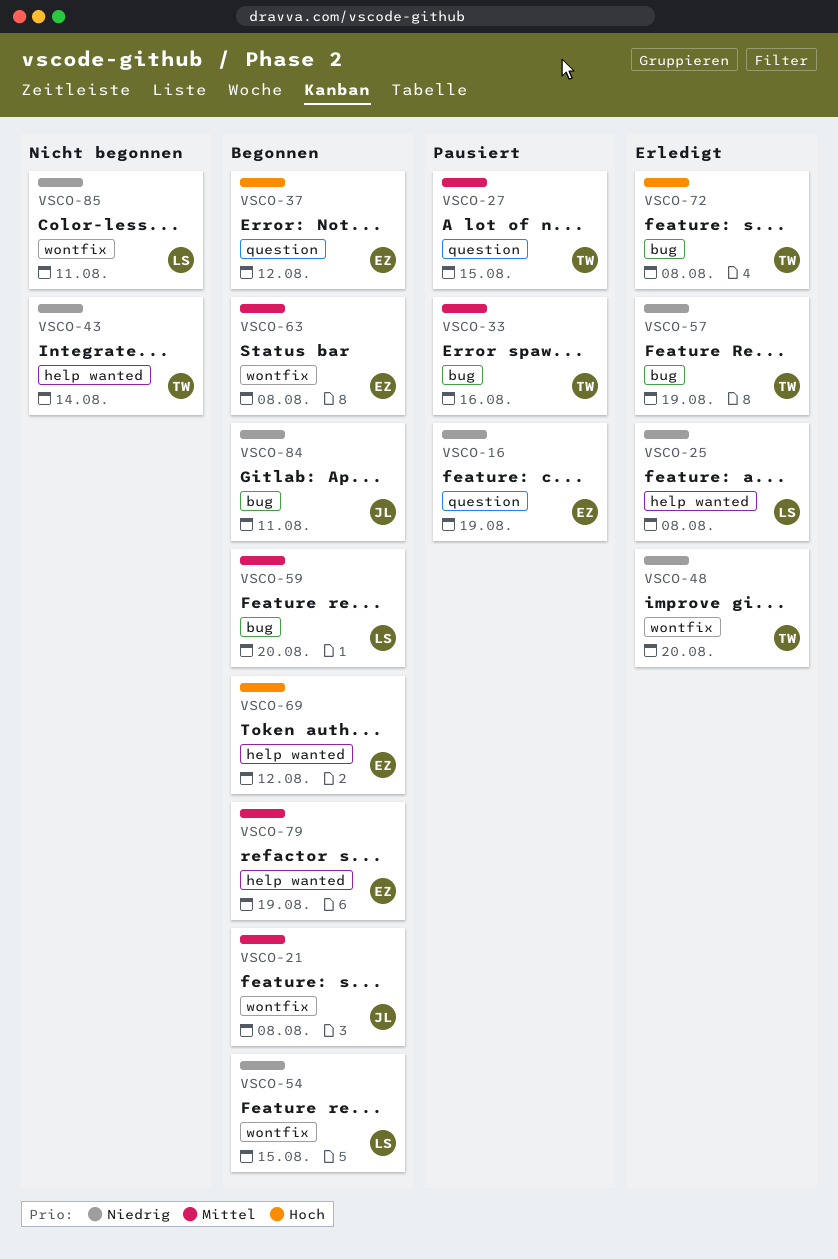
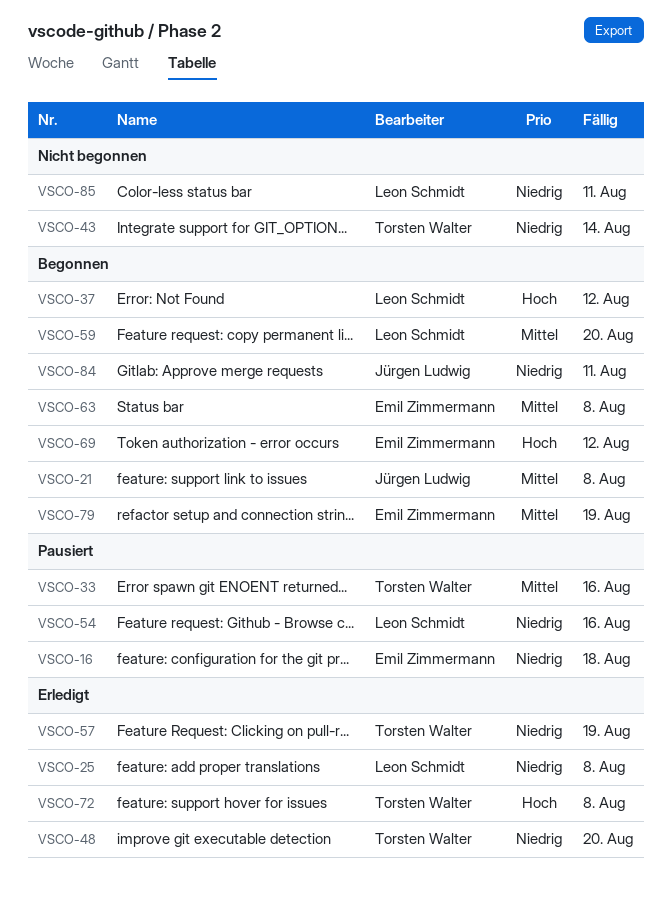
VSCO-16, due: Aug 19 -> Aug 18
VSCO-27: present -> none
VSCO-37, owner: Emil Zimmermann -> Leon Schmidt
VSCO-54, status: Begonnen -> Pausiert
VSCO-54, due: Aug 15 -> Aug 16

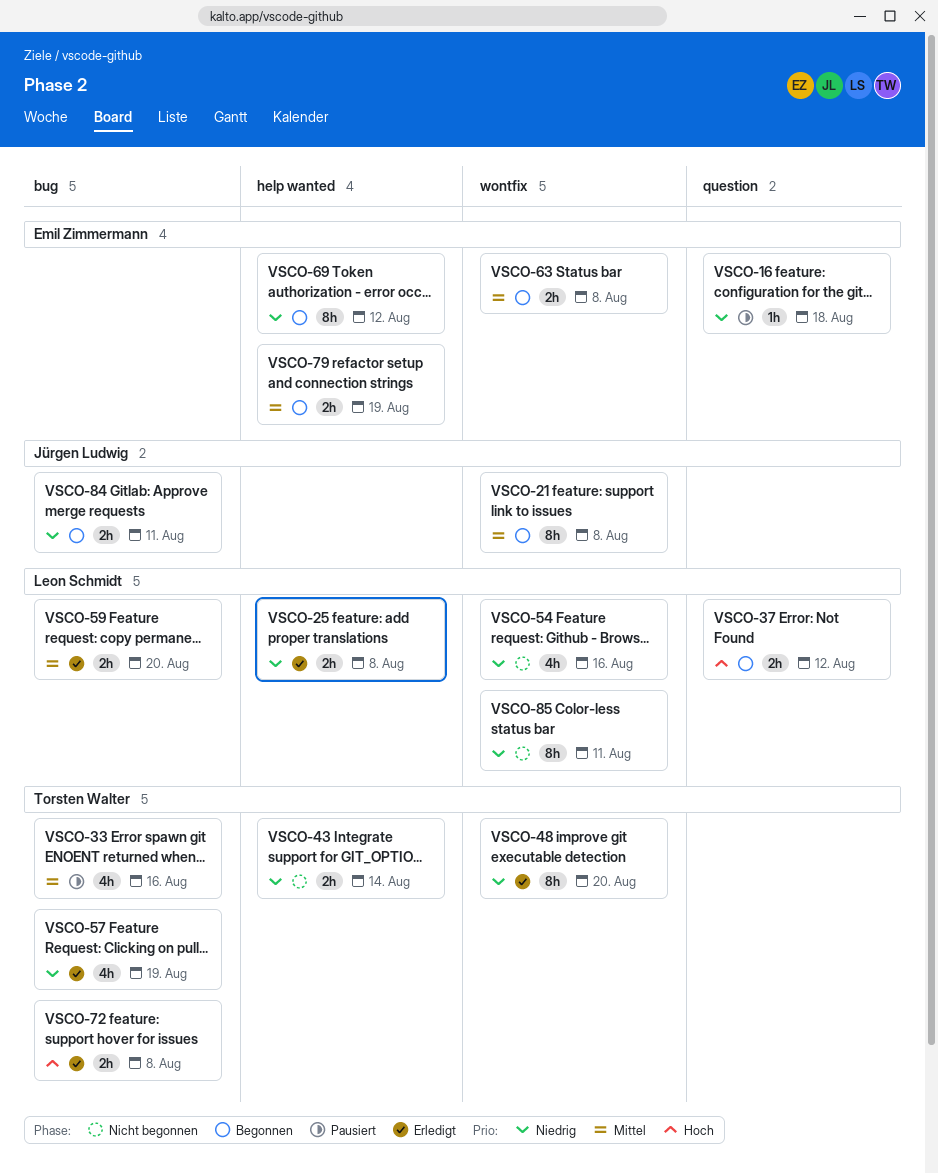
VSCO-54, status: Pausiert -> Nicht begonnen
VSCO-59, status: Begonnen -> Erledigt
VSCO-69, priority: Hoch -> Niedrig

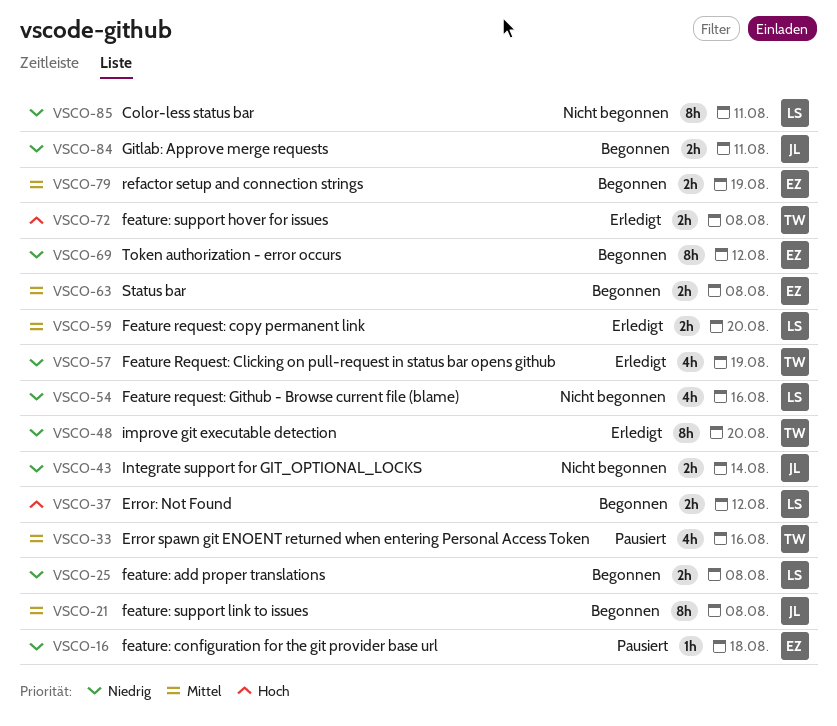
VSCO-25, status: Erledigt -> Begonnen
VSCO-43, owner: Torsten Walter -> Jürgen Ludwig

